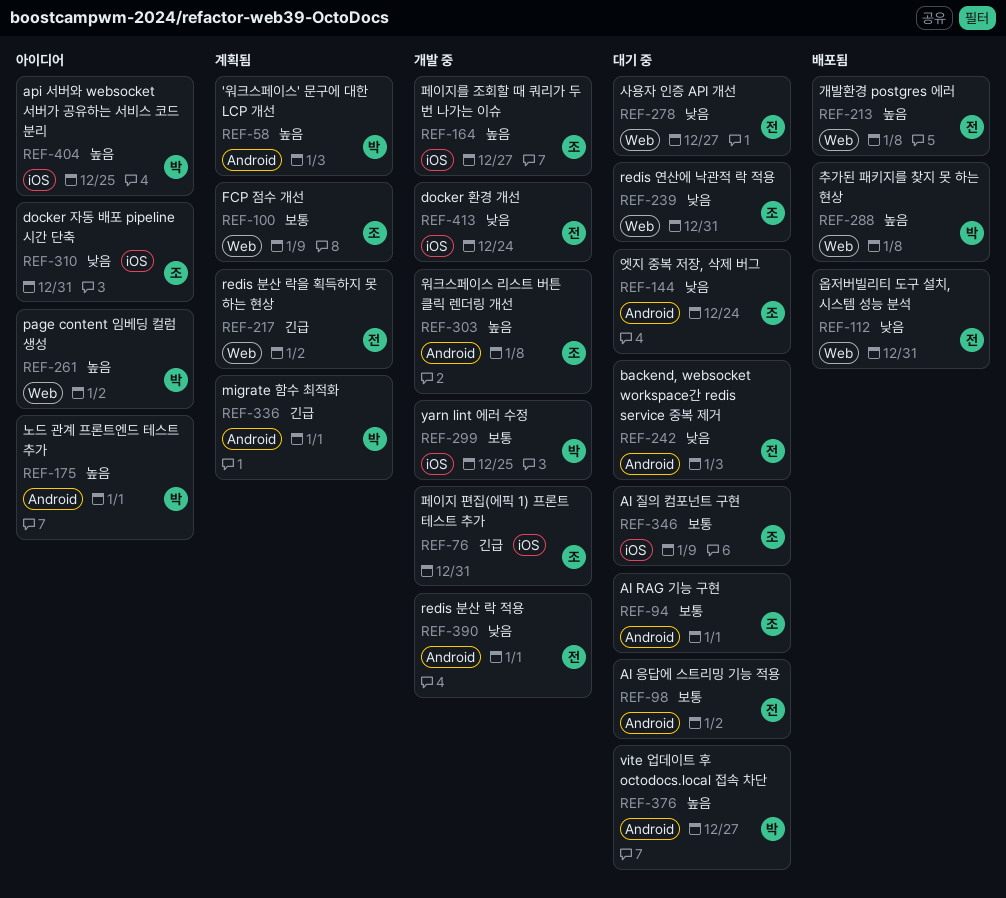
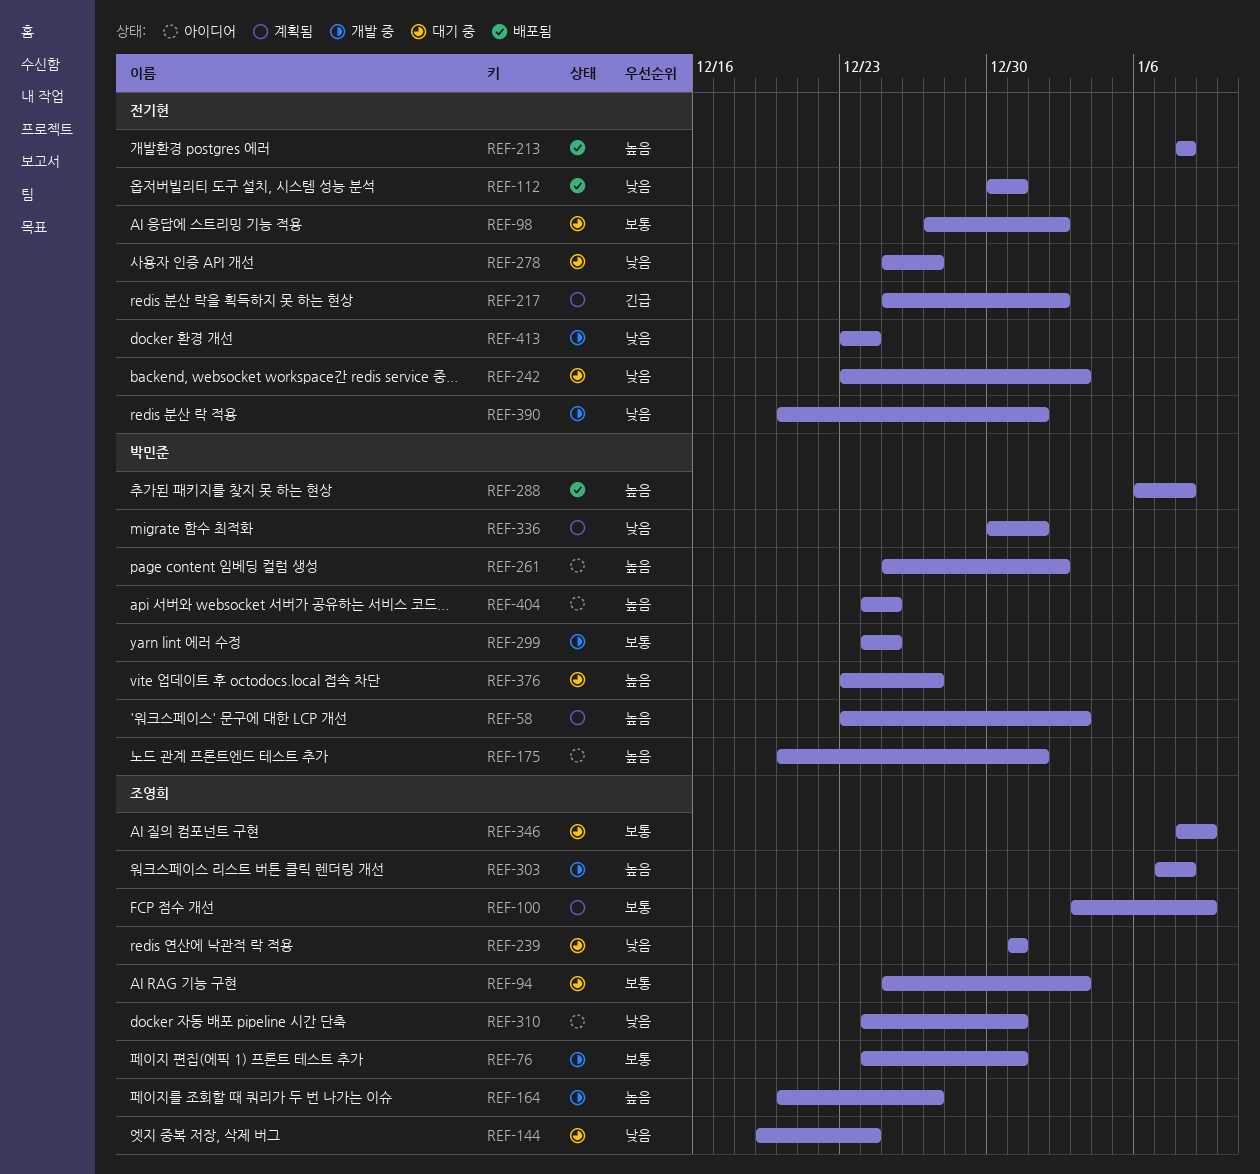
REF-76, priority: 긴급 -> 보통
REF-94, due: Jan 1 -> Jan 3
REF-336, priority: 긴급 -> 낮음

